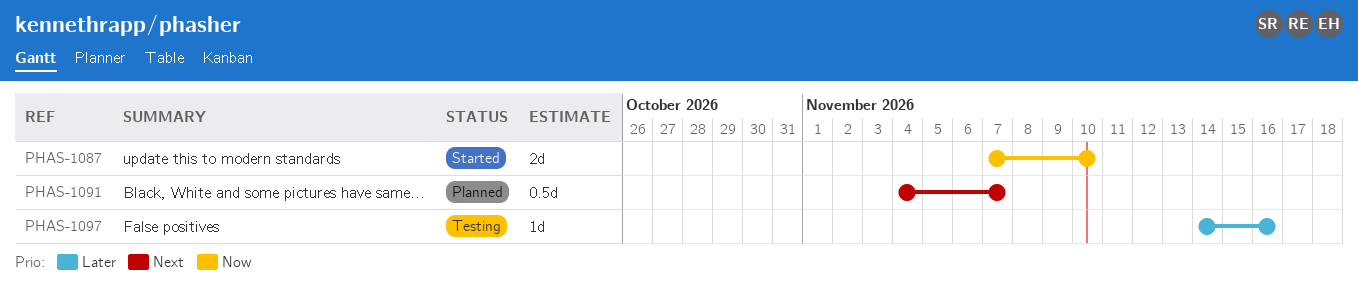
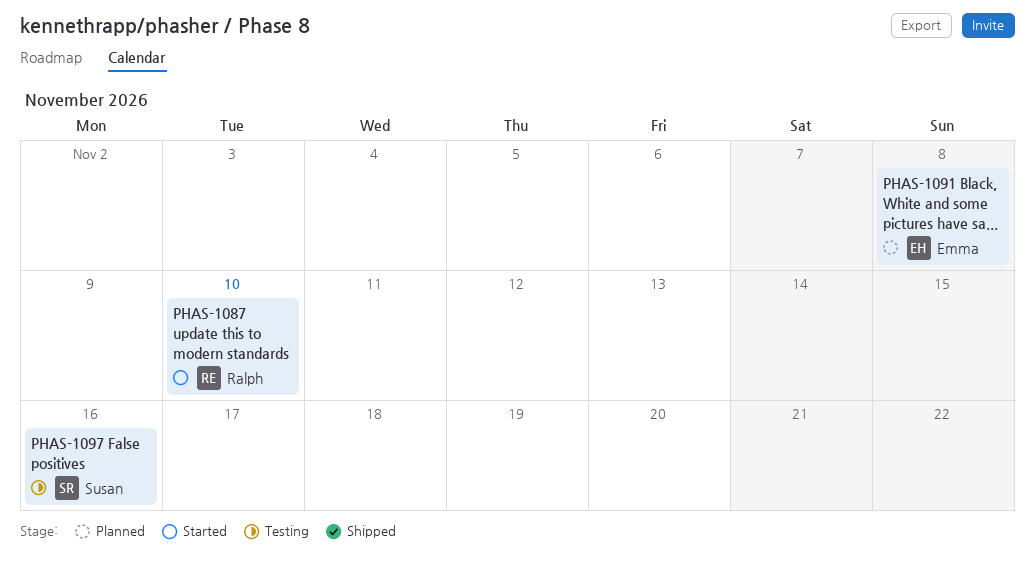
PHAS-1091, due: Nov 7 -> Nov 8

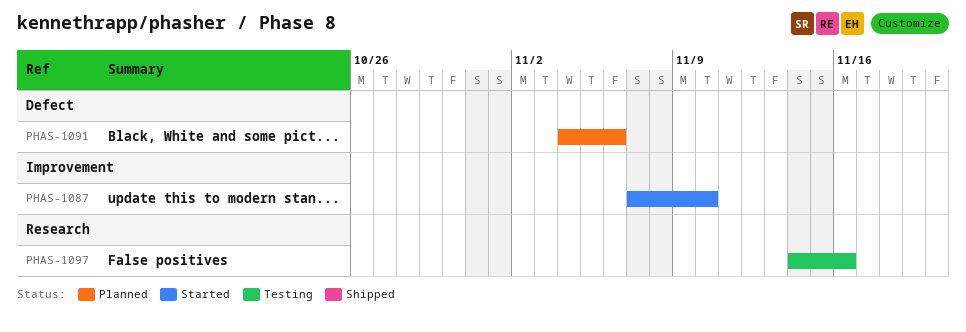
PHAS-1091, due: Nov 8 -> Nov 6

